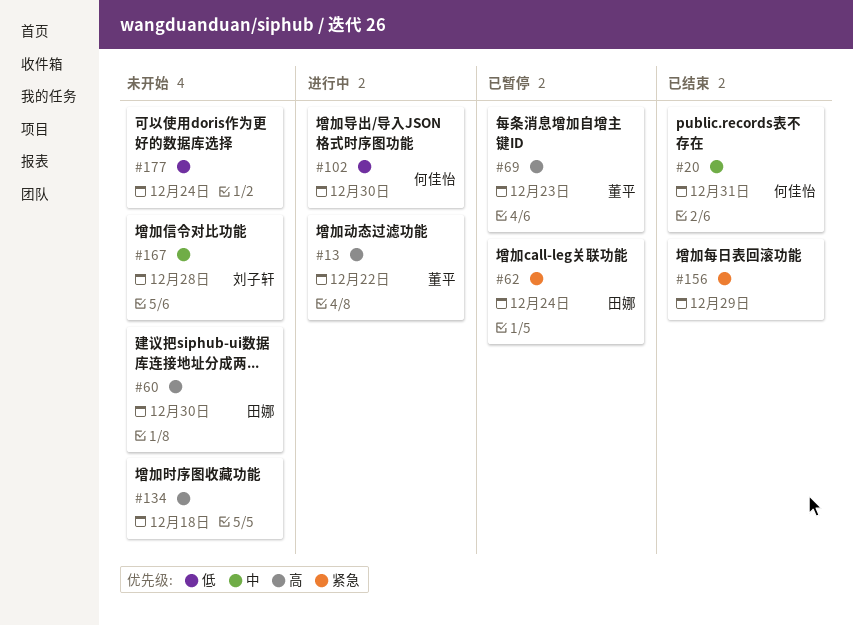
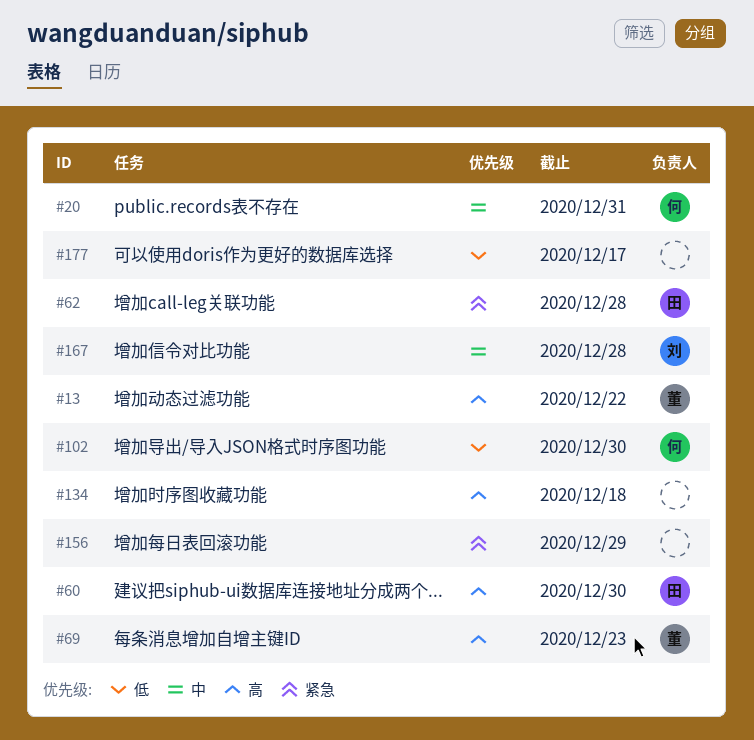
#62, due: Dec 24 -> Dec 28
#177, due: Dec 24 -> Dec 17

